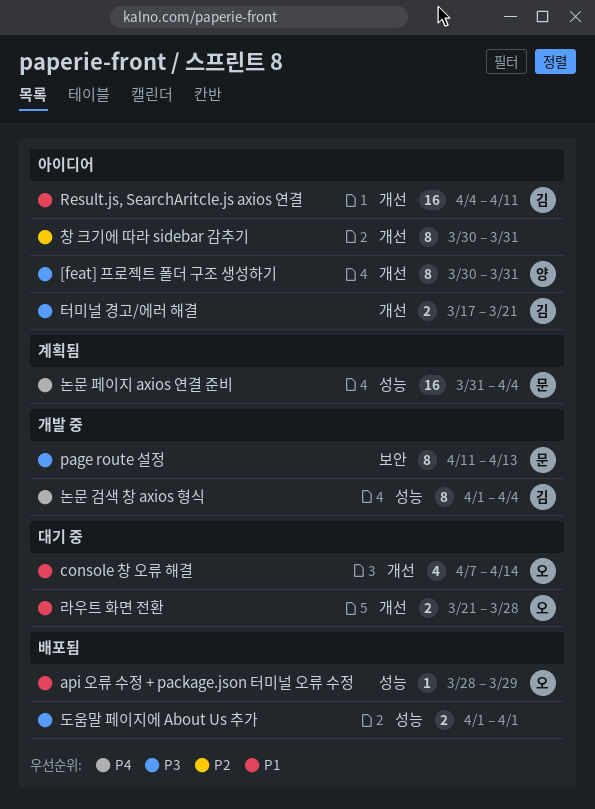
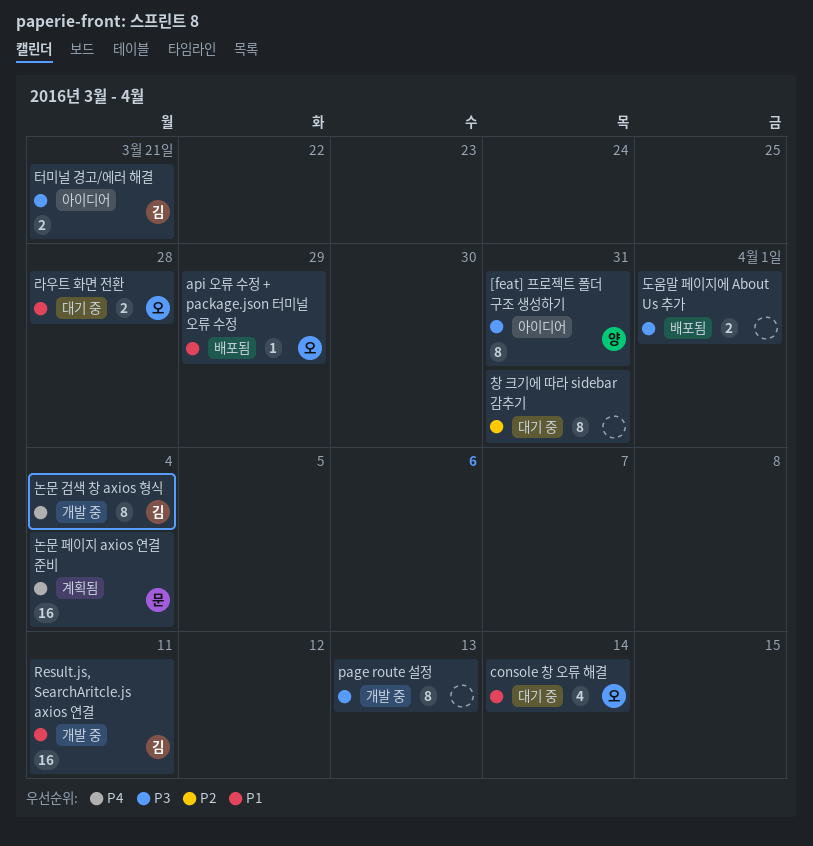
page route 설정, owner: 문 -> none
Result.js, SearchAritcle.js axios 연결, status: 아이디어 -> 개발 중
창 크기에 따라 sidebar 감추기, status: 아이디어 -> 대기 중

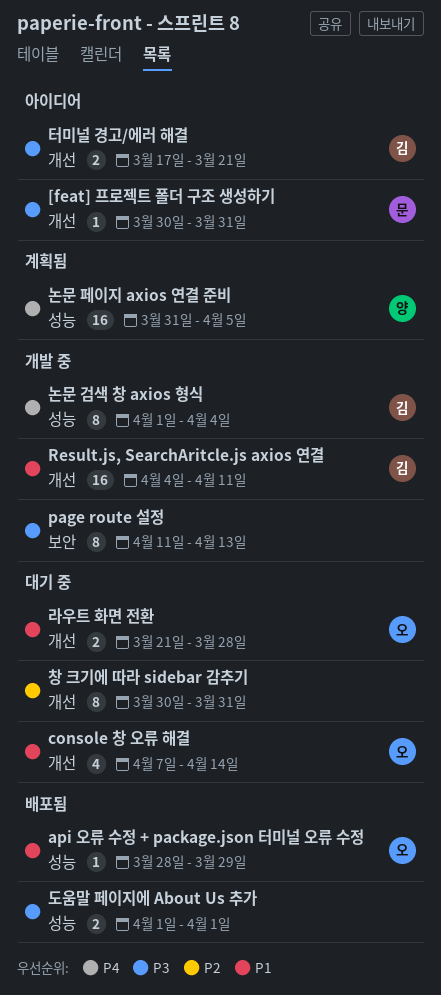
[feat] 프로젝트 폴더 구조 생성하기, owner: 양 -> 문
[feat] 프로젝트 폴더 구조 생성하기, estimate: 8 -> 1
논문 페이지 axios 연결 준비, owner: 문 -> 양
논문 페이지 axios 연결 준비, due: Apr 4 -> Apr 5

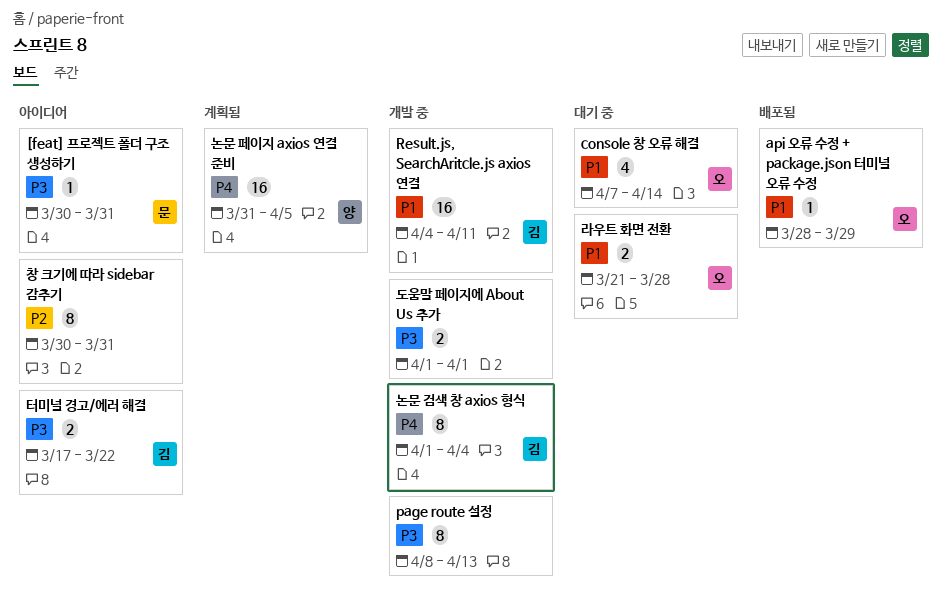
page route 설정, start: Apr 11 -> Apr 8
도움말 페이지에 About Us 추가, status: 배포됨 -> 개발 중
창 크기에 따라 sidebar 감추기, status: 대기 중 -> 아이디어
터미널 경고/에러 해결, due: Mar 21 -> Mar 22

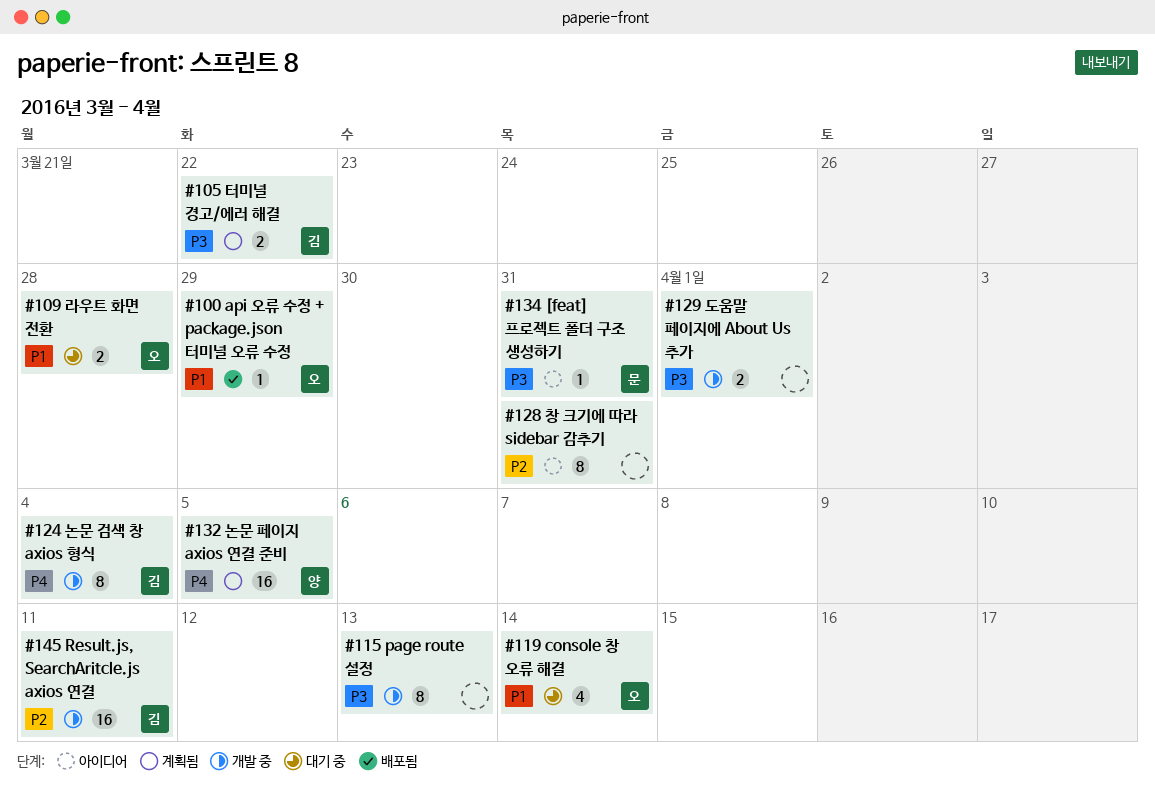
Result.js, SearchAritcle.js axios 연결, priority: P1 -> P2
터미널 경고/에러 해결, status: 아이디어 -> 계획됨

